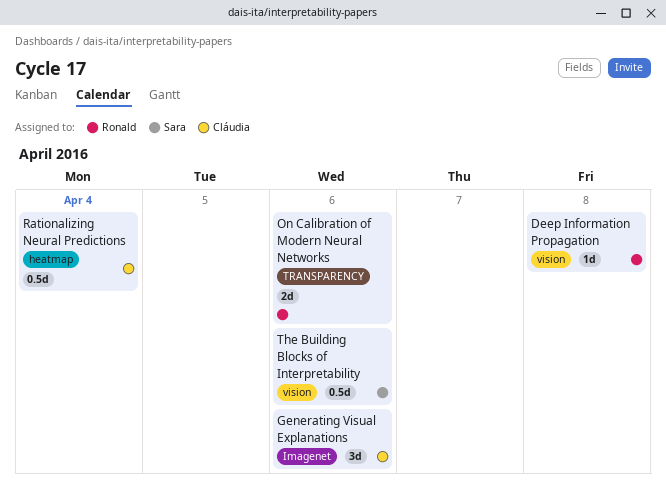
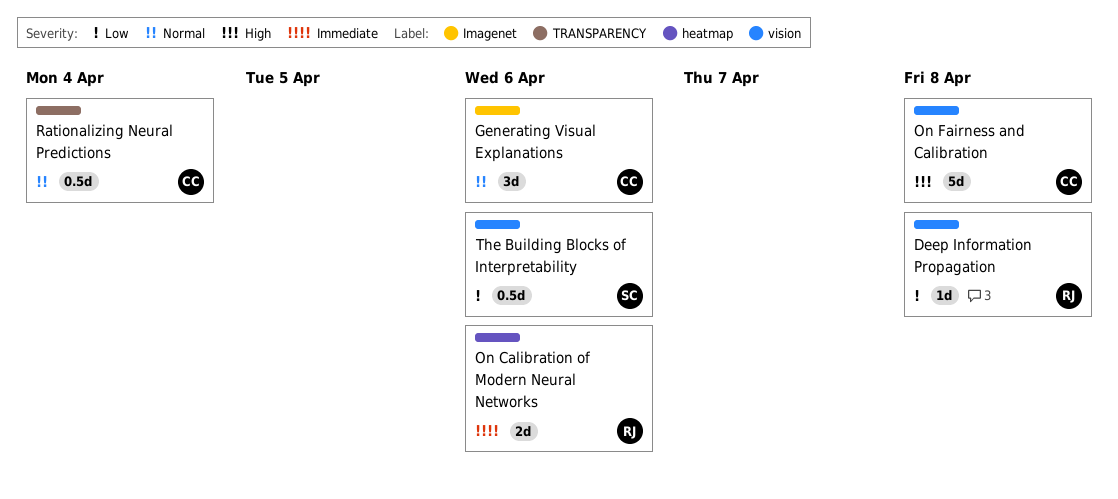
On Calibration of Modern Neural Networks, label: TRANSPARENCY -> heatmap
On Fairness and Calibration: none -> present
Rationalizing Neural Predictions, label: heatmap -> TRANSPARENCY

